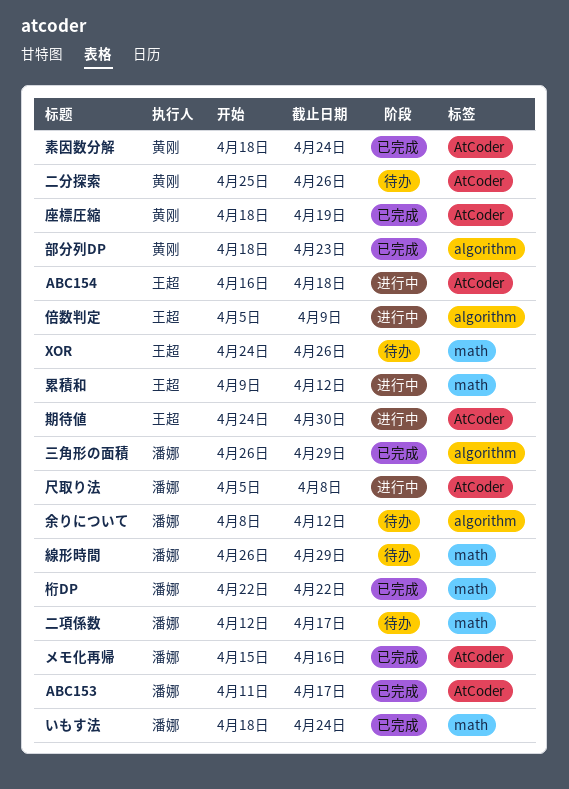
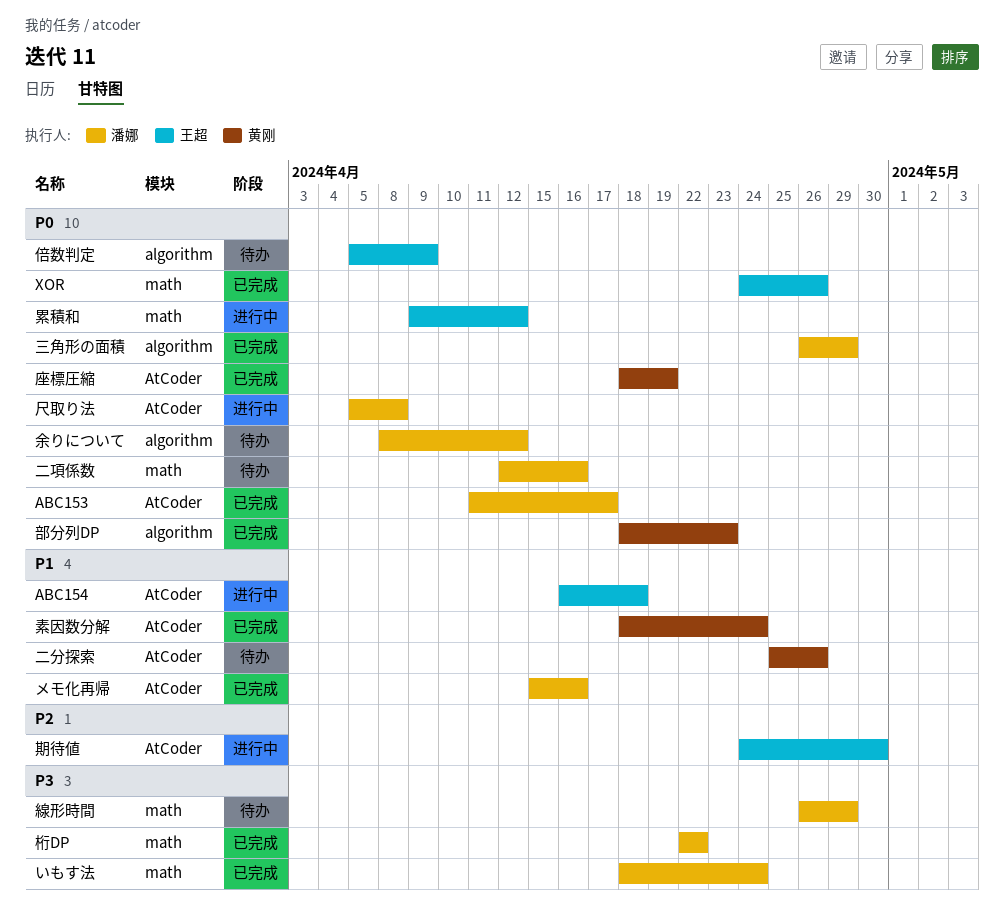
XOR, status: 待办 -> 已完成
二項係数, due: Apr 17 -> Apr 16
倍数判定, status: 进行中 -> 待办

